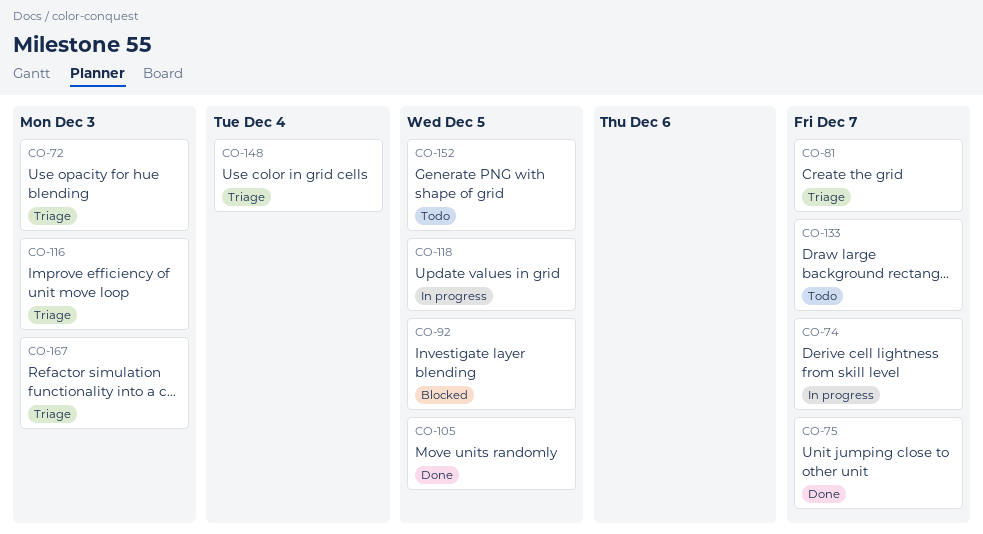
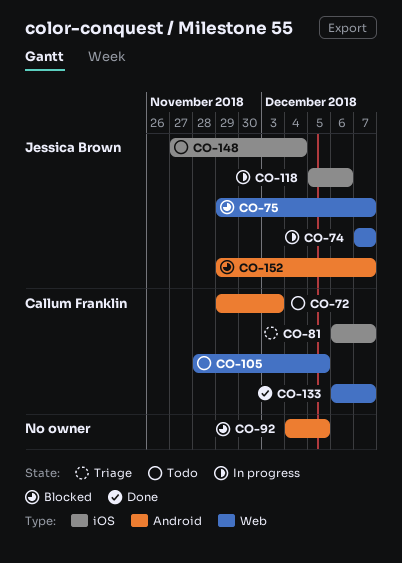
CO-72, status: Triage -> Todo
CO-75, status: Done -> Blocked
CO-105, status: Done -> Todo
CO-116: present -> none
CO-118, due: Dec 5 -> Dec 6
CO-133, status: Todo -> Done
CO-148, status: Triage -> Todo
CO-152, status: Todo -> Blocked
CO-152, due: Dec 5 -> Dec 7
CO-167: present -> none

